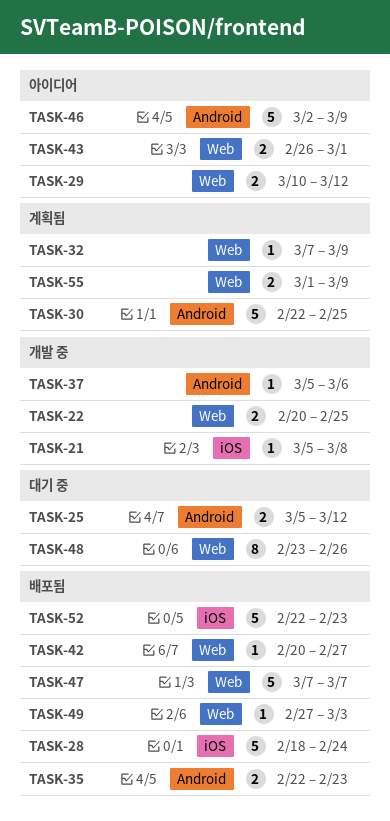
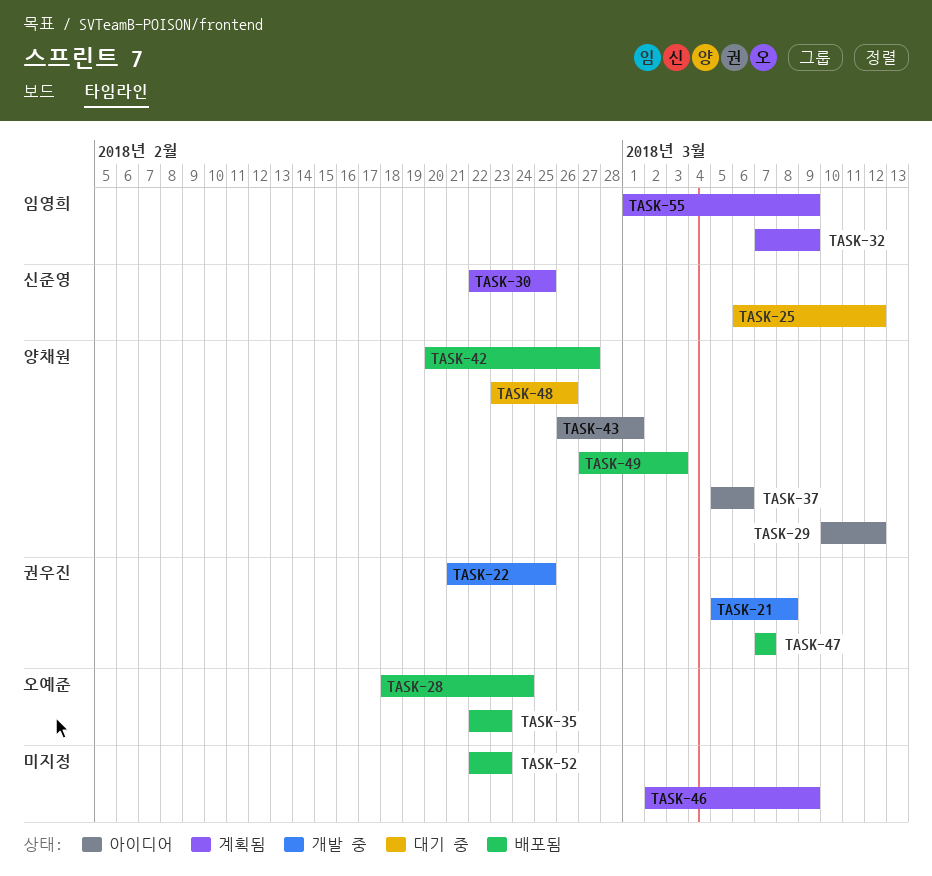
TASK-22, start: Feb 20 -> Feb 21
TASK-25, start: Mar 5 -> Mar 6
TASK-37, status: 개발 중 -> 아이디어
TASK-46, status: 아이디어 -> 계획됨

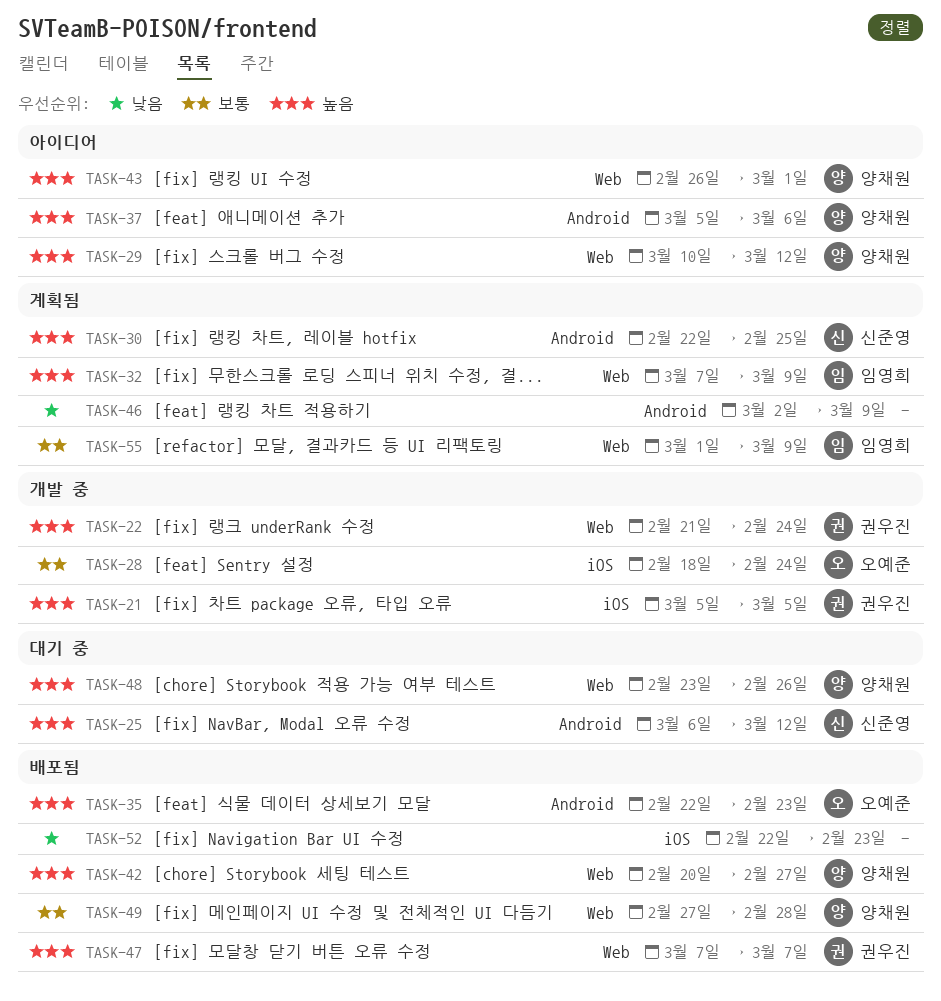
TASK-21, due: Mar 8 -> Mar 5
TASK-22, due: Feb 25 -> Feb 24
TASK-28, status: 배포됨 -> 개발 중
TASK-49, due: Mar 3 -> Feb 28

